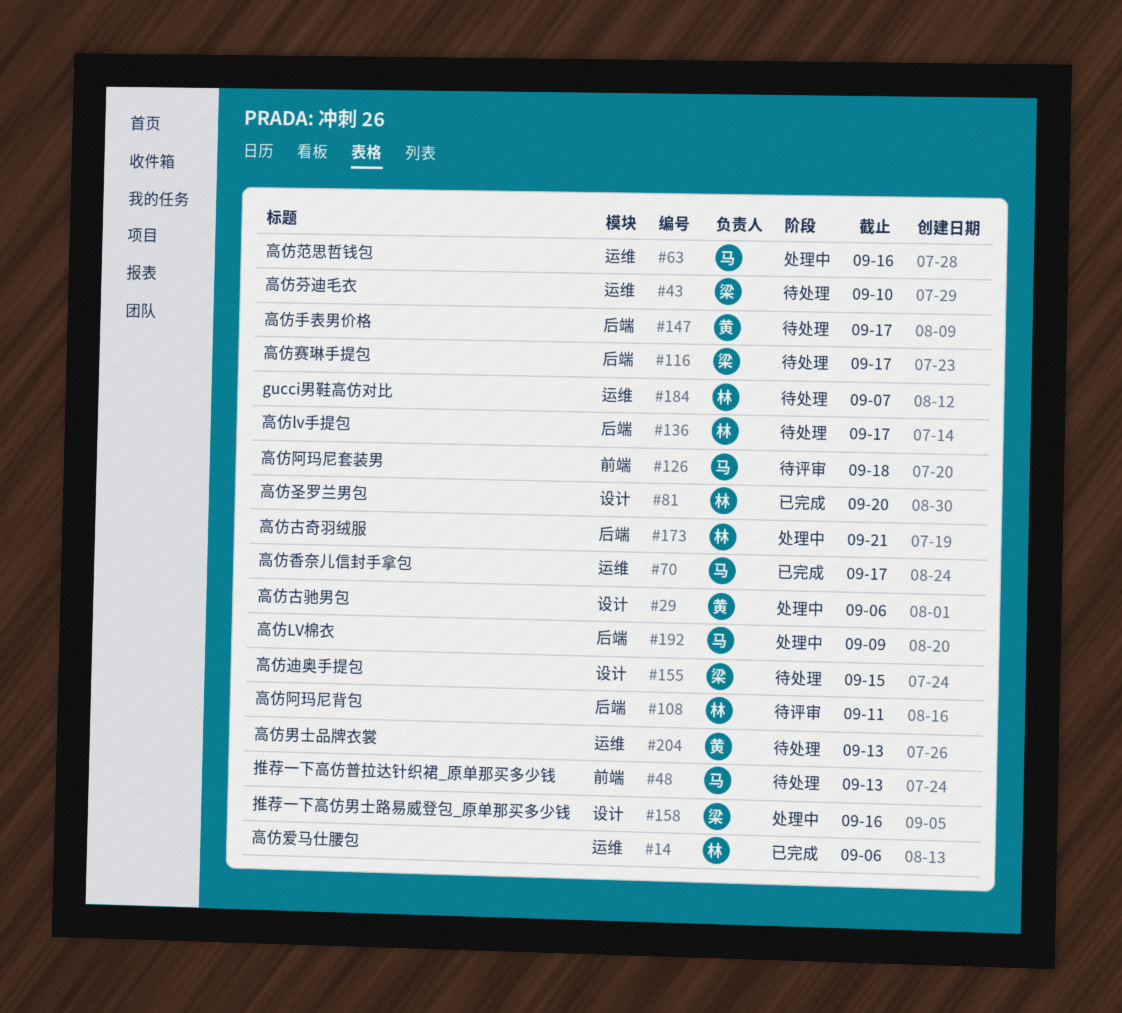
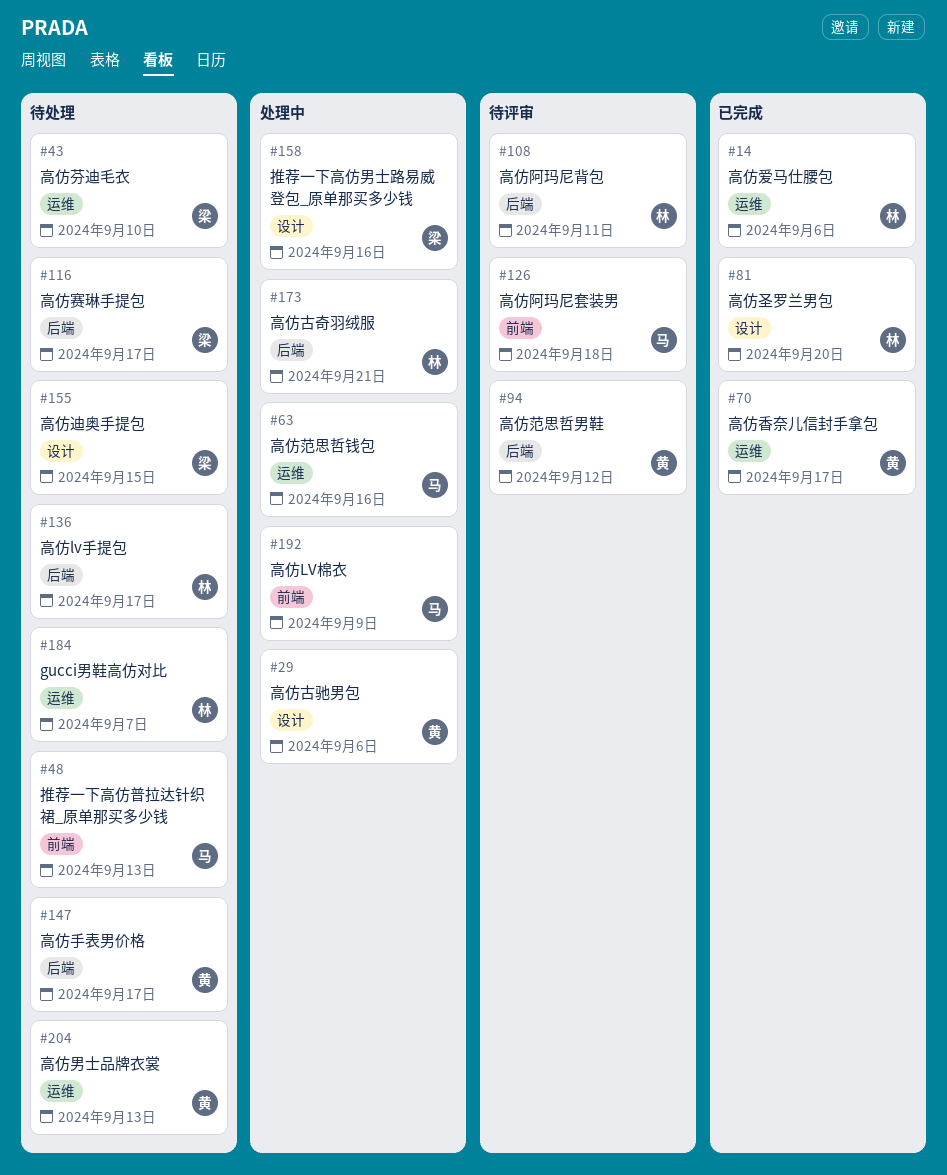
#70, owner: 马 -> 黄
#94: none -> present
#192, label: 后端 -> 前端

